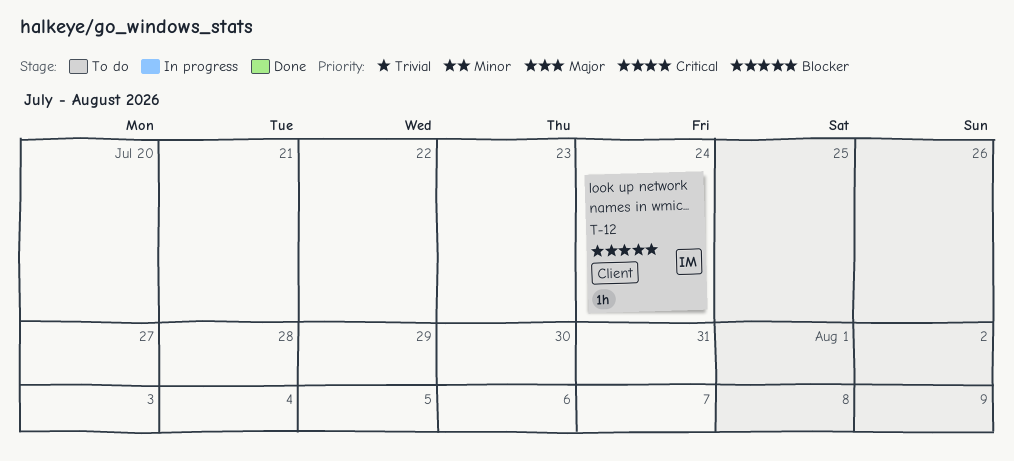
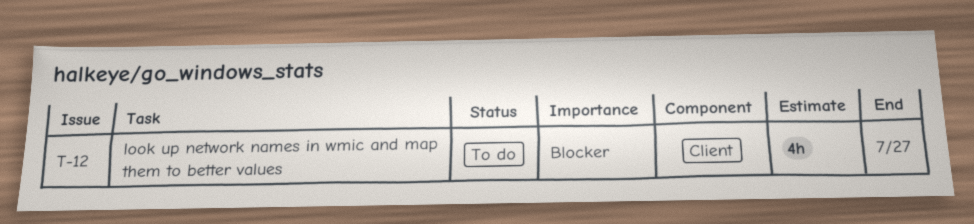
T-12, estimate: 1h -> 4h
T-12, due: Jul 24 -> Jul 27

